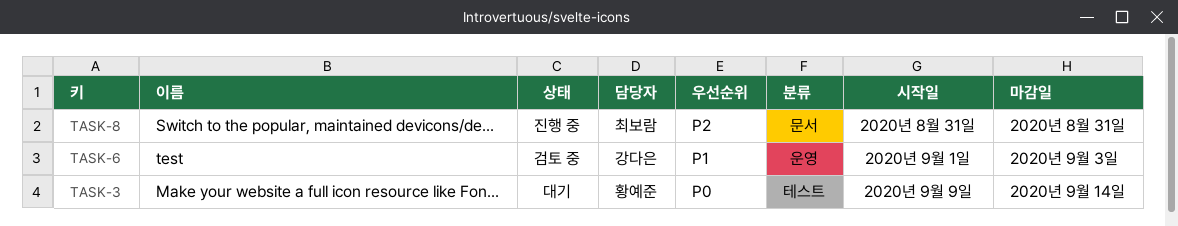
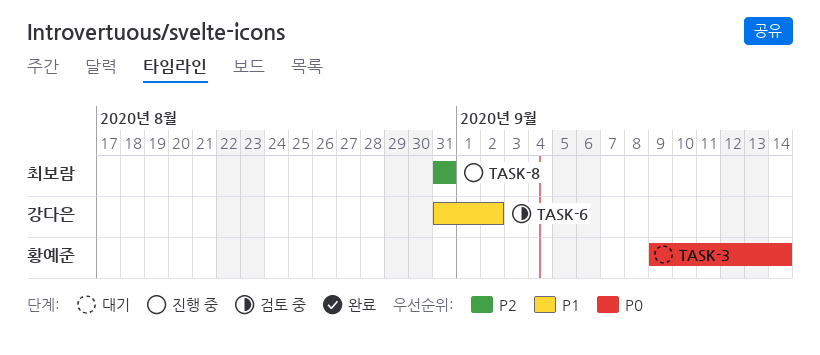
TASK-6, start: Sep 1 -> Aug 31
TASK-6, due: Sep 3 -> Sep 2

